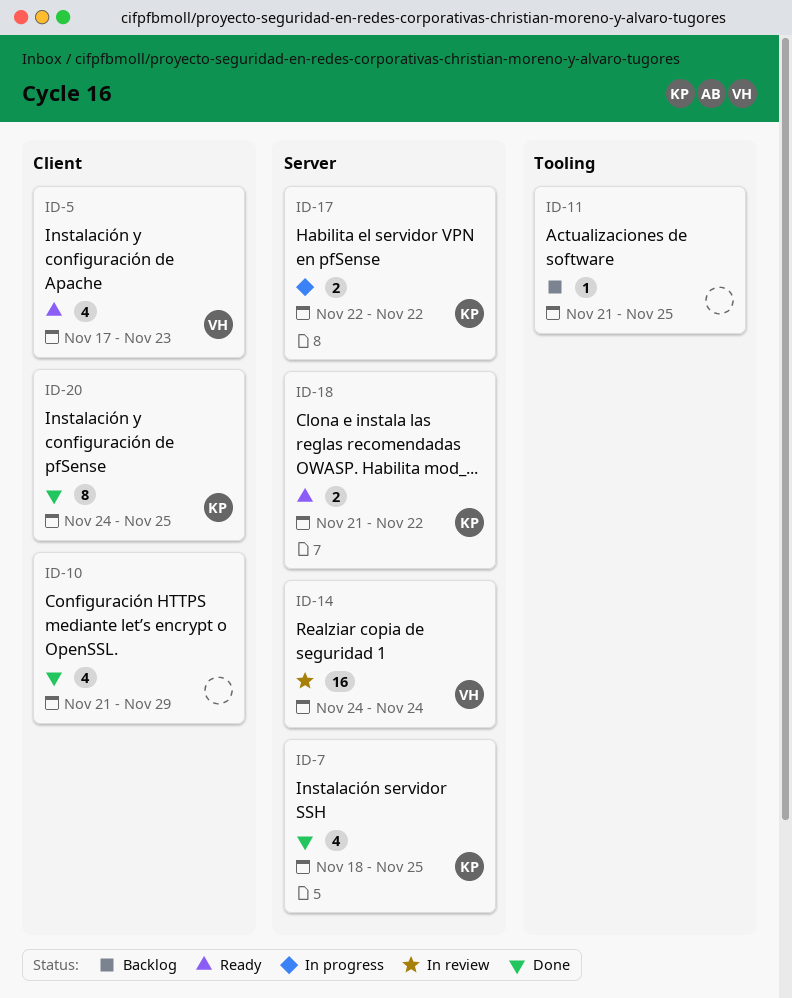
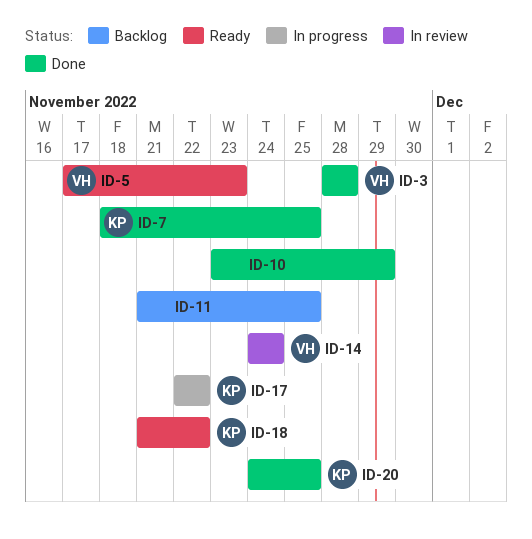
ID-3: none -> present
ID-10, start: Nov 21 -> Nov 23

